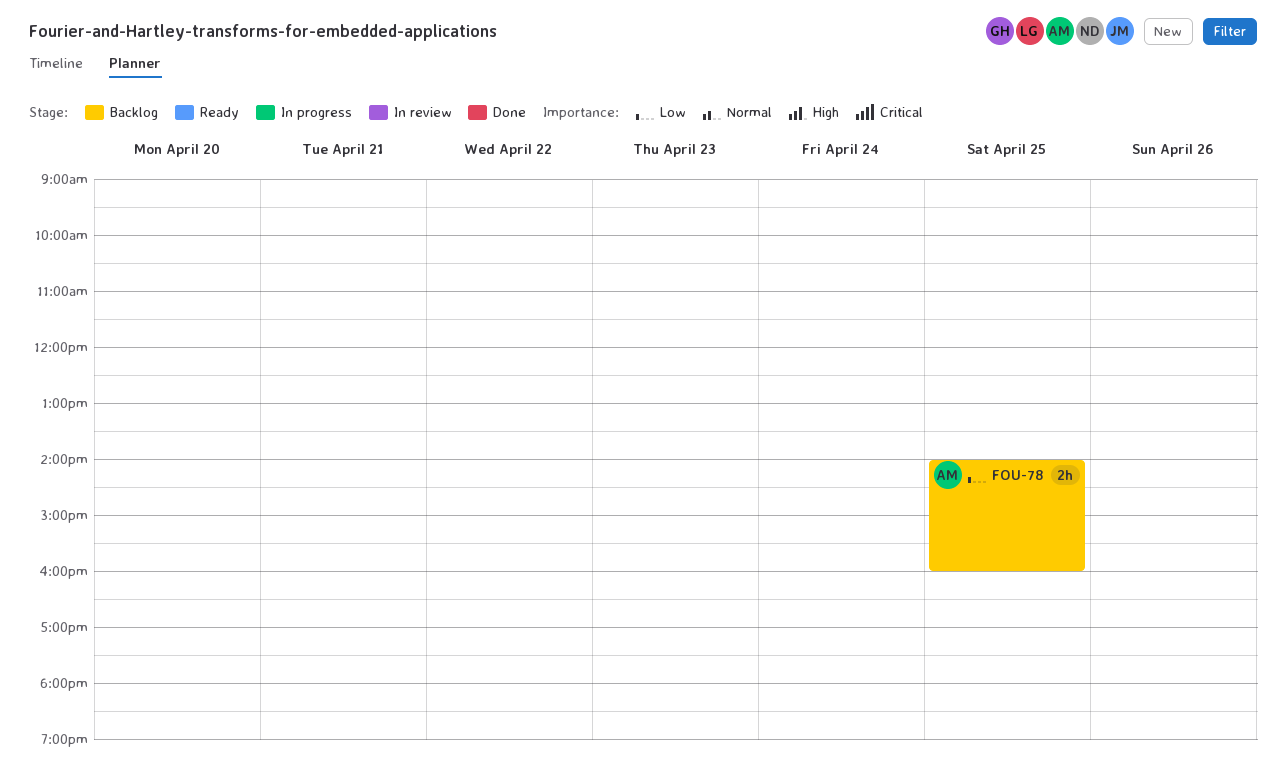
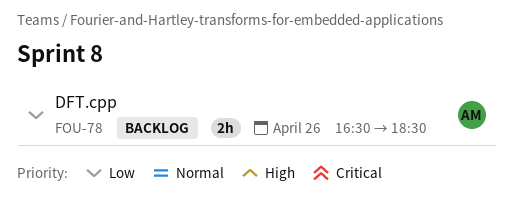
FOU-78, day: Apr 25 -> Apr 26
FOU-78, begins: 14:00 -> 16:30
FOU-78, ends: 16:00 -> 18:30

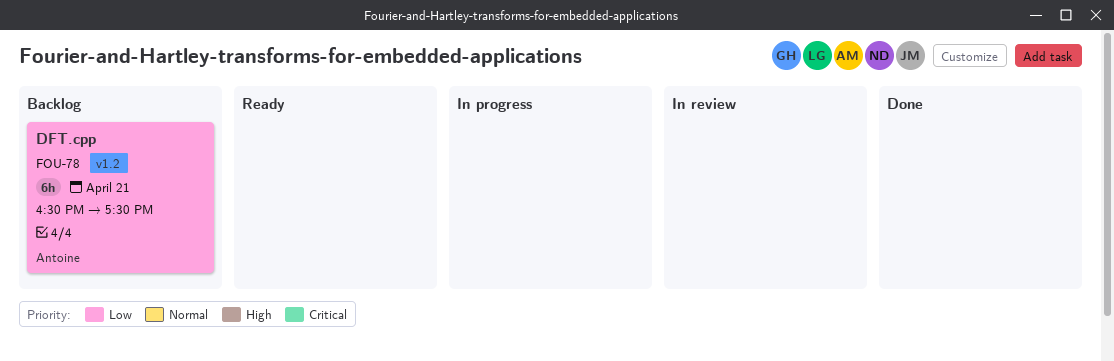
FOU-78, estimate: 2h -> 6h
FOU-78, day: Apr 26 -> Apr 21
FOU-78, ends: 18:30 -> 17:30

